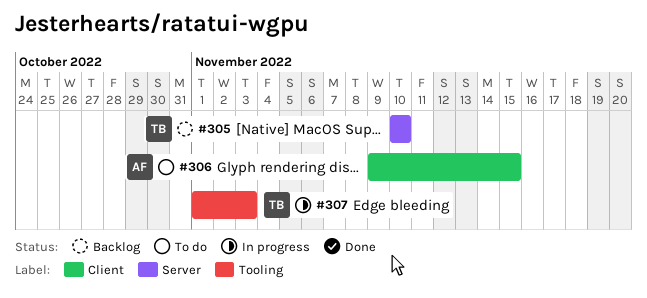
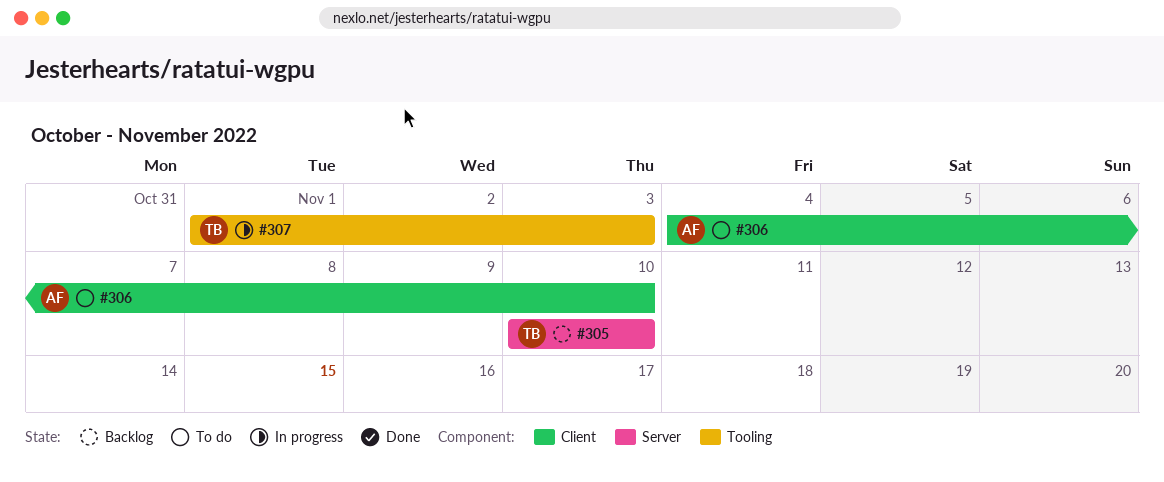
#306, start: Nov 9 -> Nov 4
#306, due: Nov 15 -> Nov 10

